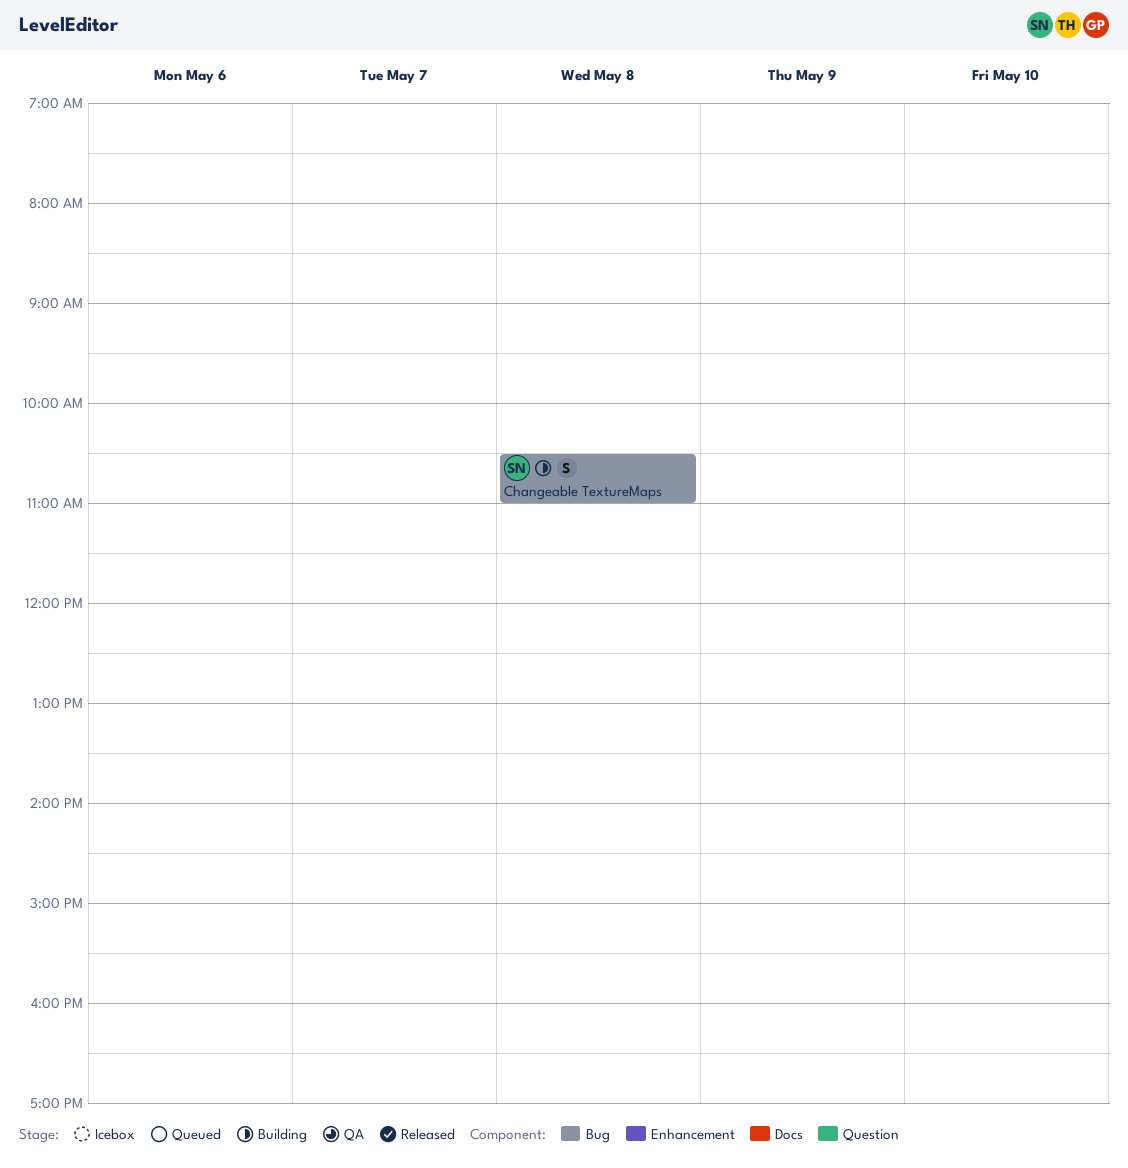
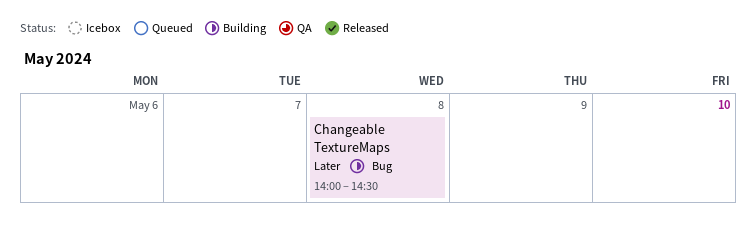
Changeable TextureMaps, begins: 10:30 -> 14:00
Changeable TextureMaps, ends: 11:00 -> 14:30

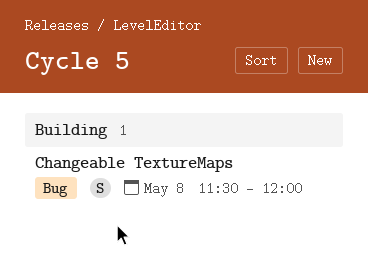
Changeable TextureMaps, begins: 14:00 -> 11:30
Changeable TextureMaps, ends: 14:30 -> 12:00

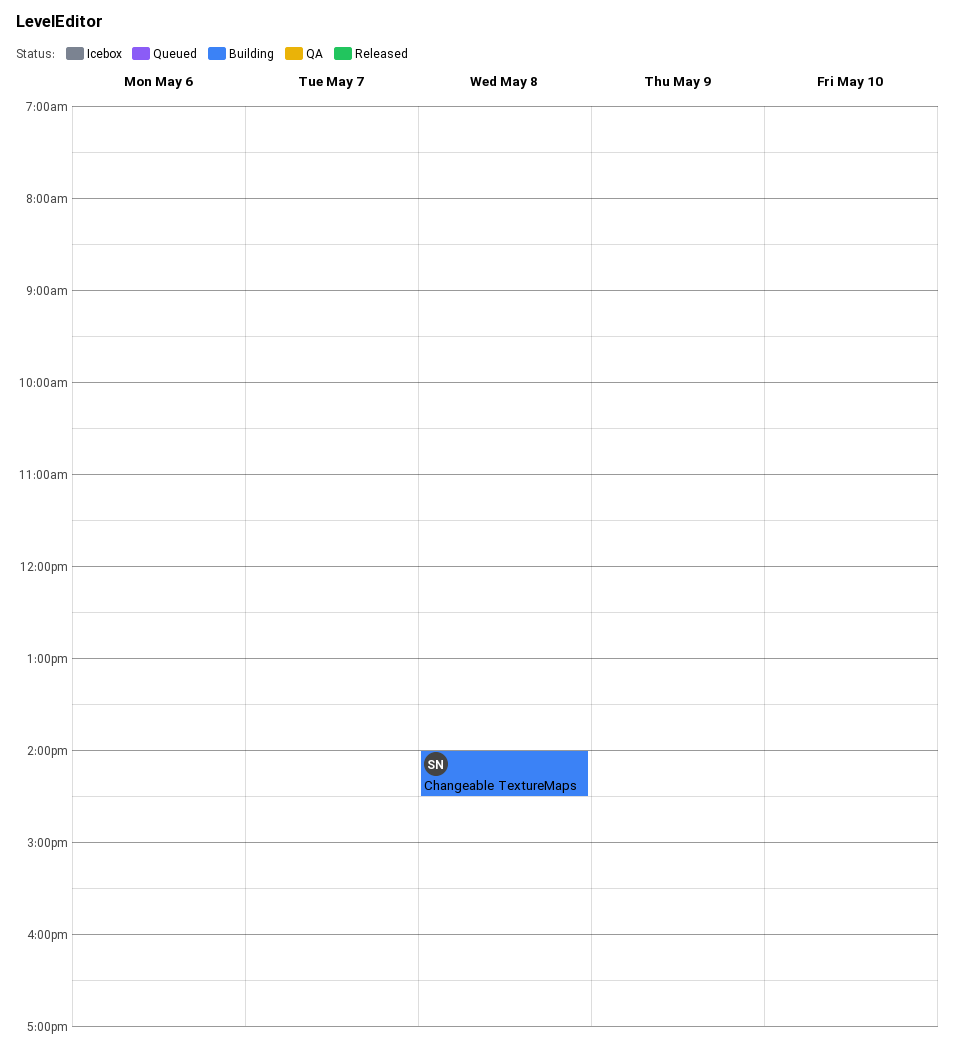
Changeable TextureMaps, begins: 11:30 -> 14:00
Changeable TextureMaps, ends: 12:00 -> 14:30

